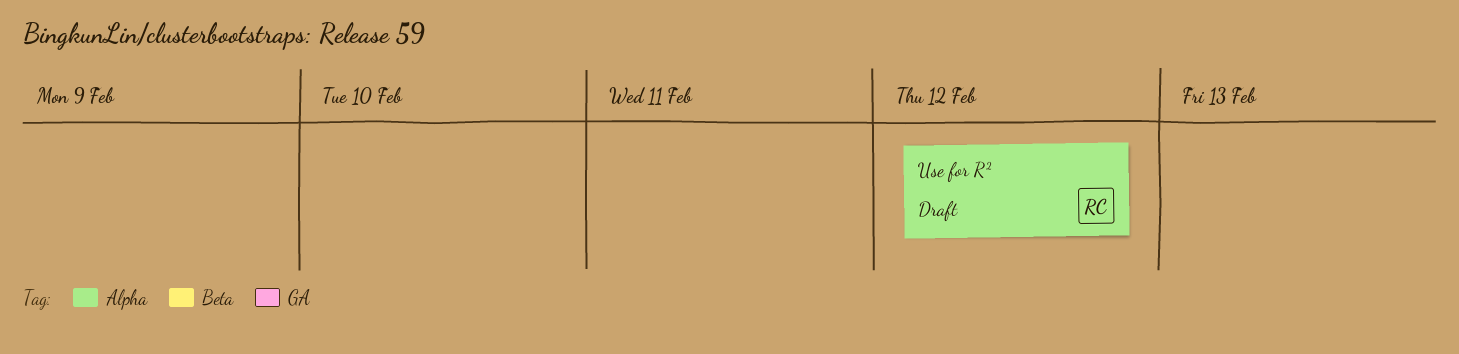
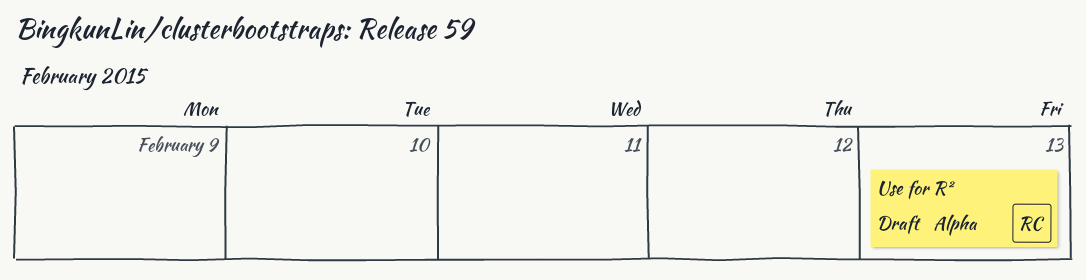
Use for R², due: Feb 12 -> Feb 13

